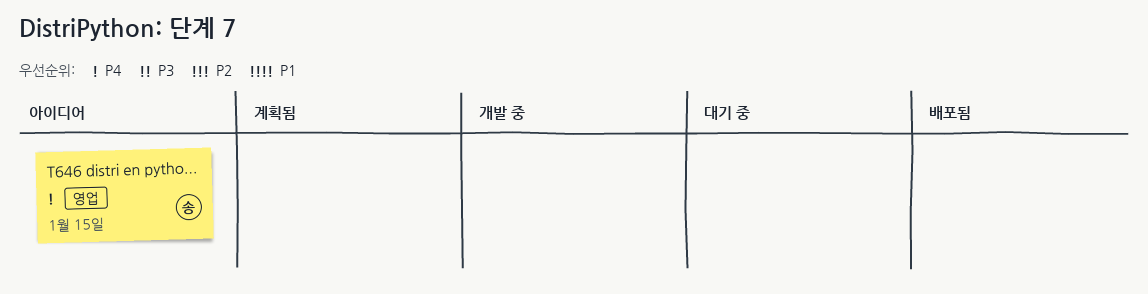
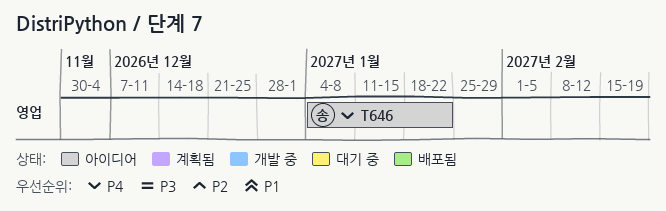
T646, due: Jan 15 -> Jan 22

